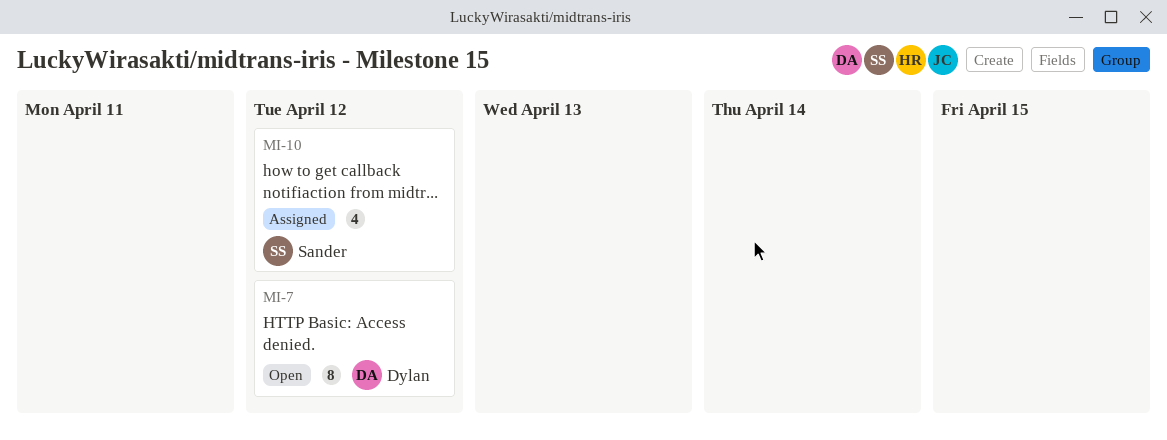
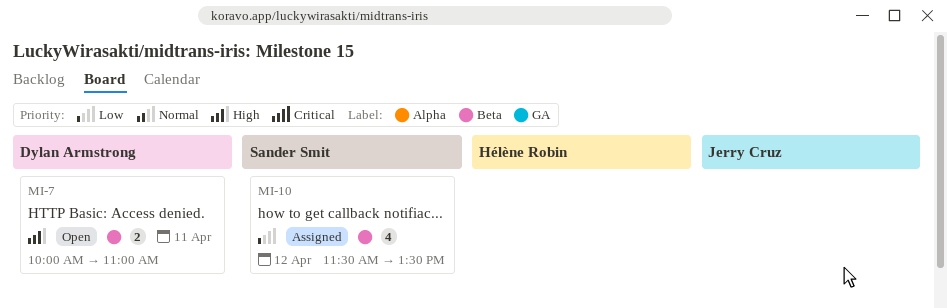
MI-7, estimate: 8 -> 2
MI-7, day: Apr 12 -> Apr 11

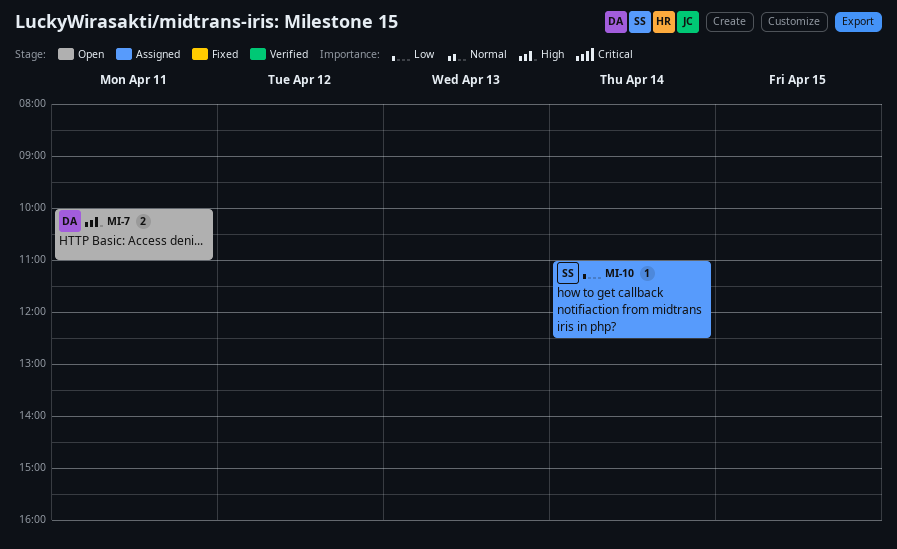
MI-10, estimate: 4 -> 1
MI-10, day: Apr 12 -> Apr 14
MI-10, begins: 11:30 -> 11:00
MI-10, ends: 13:30 -> 12:30

